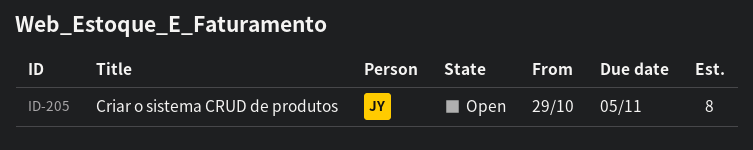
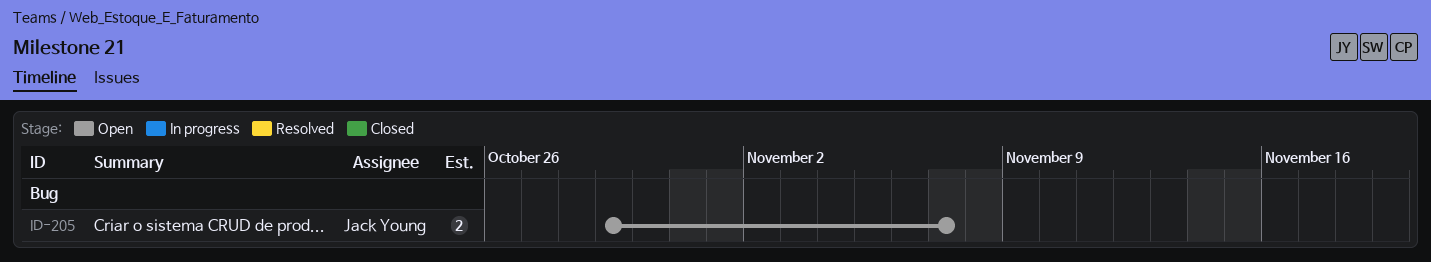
ID-205, estimate: 8 -> 2
ID-205, due: Nov 5 -> Nov 7

